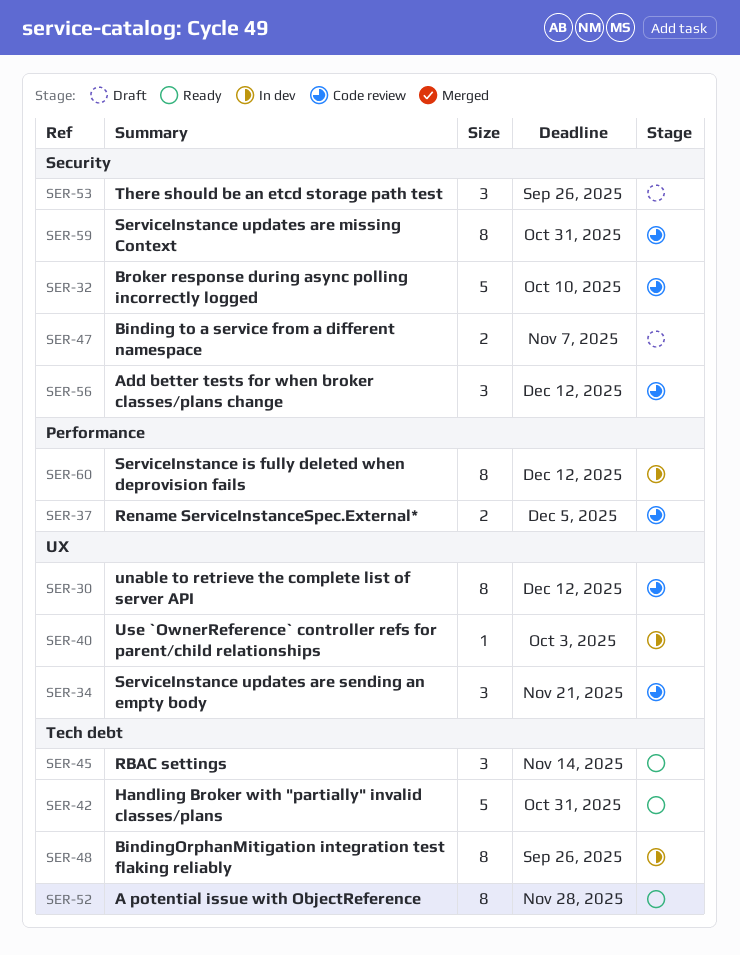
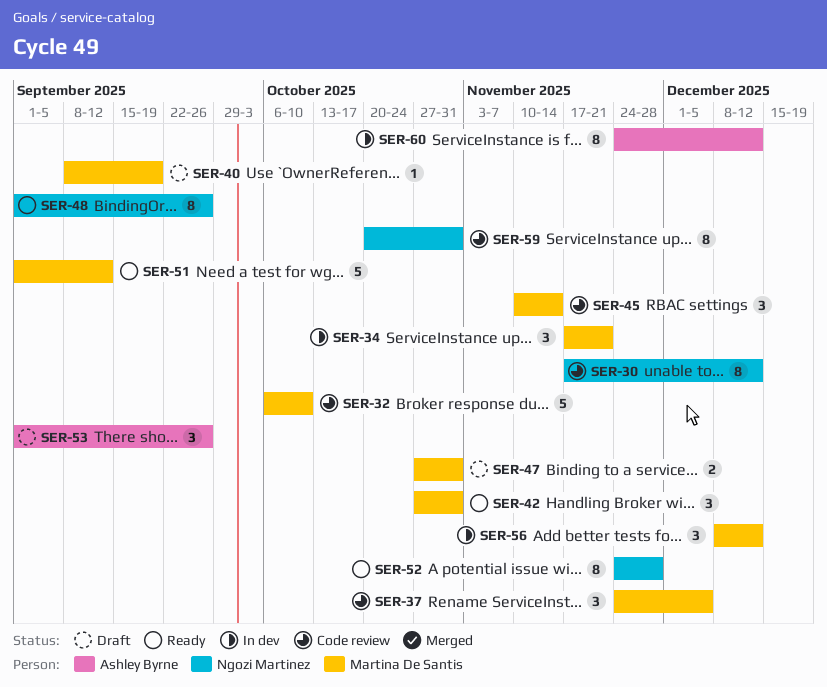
SER-34, status: Code review -> In dev
SER-37, estimate: 2 -> 3
SER-40, status: In dev -> Draft
SER-40, due: Oct 3 -> Sep 19
SER-42, estimate: 5 -> 3
SER-45, status: Ready -> Code review
SER-47, due: Nov 7 -> Oct 31
SER-48, status: In dev -> Ready
SER-51: none -> present
SER-56, status: Code review -> In dev

